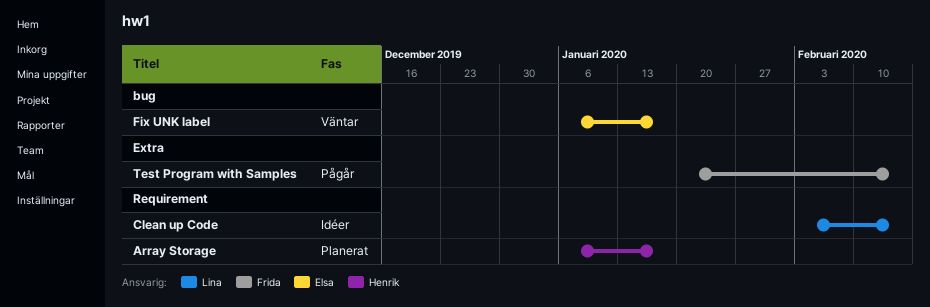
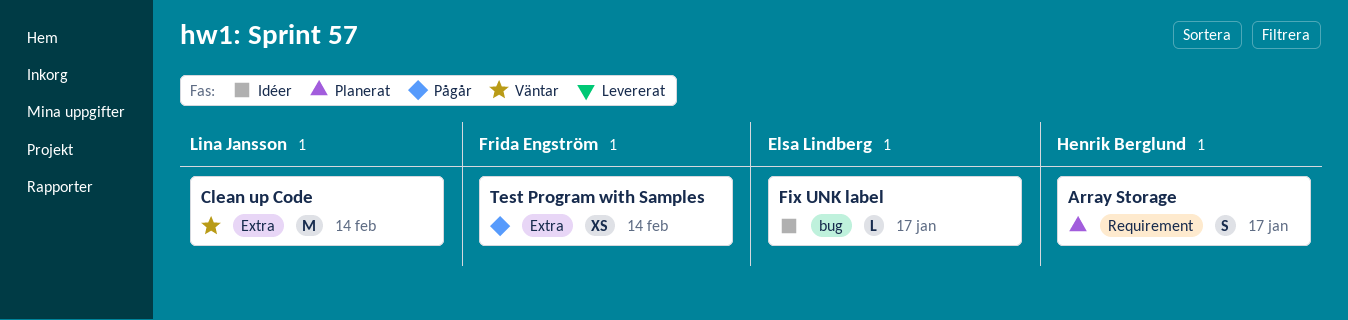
Clean up Code, status: Idéer -> Väntar
Clean up Code, label: Requirement -> Extra
Fix UNK label, status: Väntar -> Idéer

